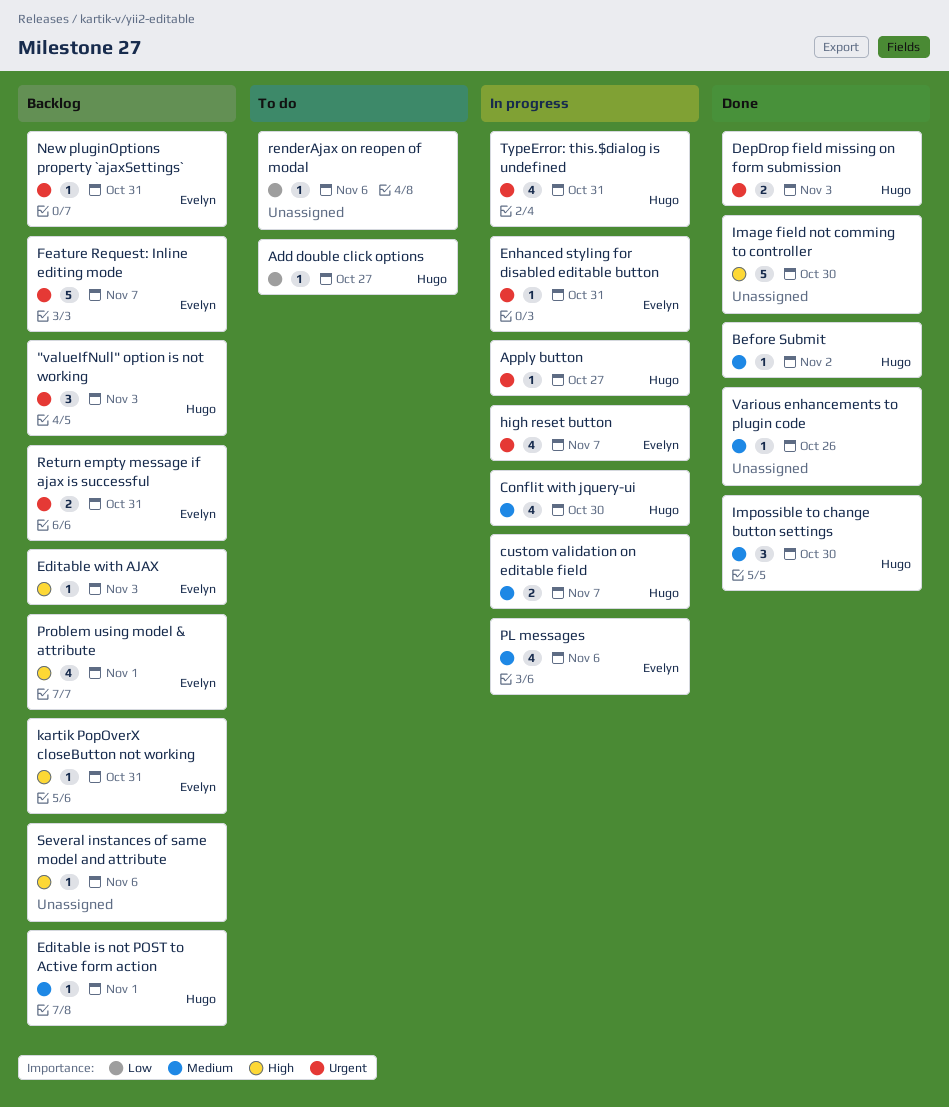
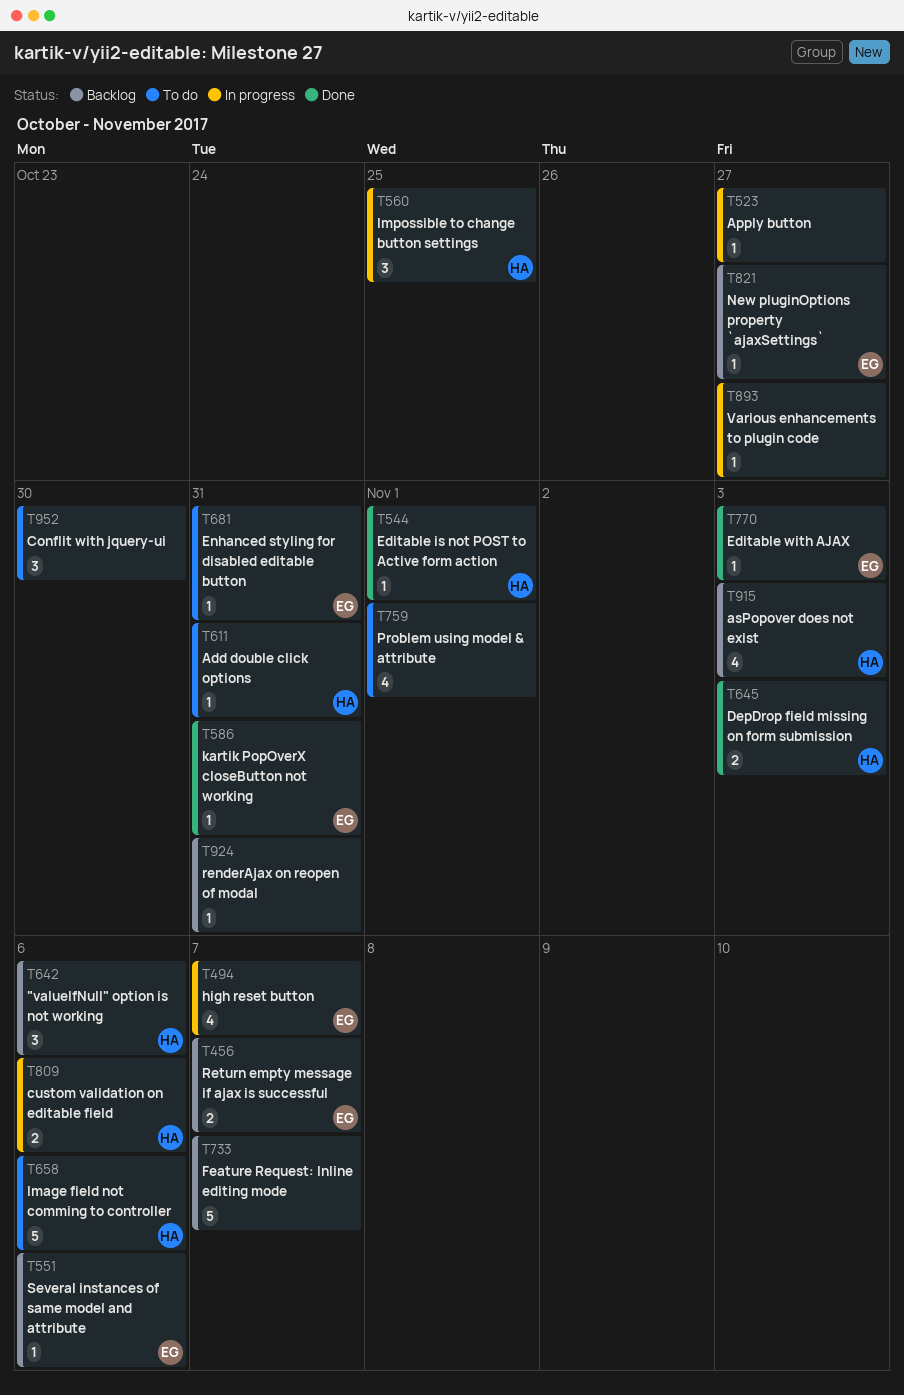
"valueIfNull" option is not working, due: Nov 3 -> Nov 6
Add double click options, due: Oct 27 -> Oct 31
Apply button, owner: Hugo -> none
asPopover does not exist: none -> present
Before Submit: present -> none
Conflit with jquery-ui, status: In progress -> To do
Conflit with jquery-ui, owner: Hugo -> none
Conflit with jquery-ui, estimate: 4 -> 3
custom validation on editable field, due: Nov 7 -> Nov 6
Editable is not POST to Active form action, status: Backlog -> Done
Editable with AJAX, status: Backlog -> Done
Enhanced styling for disabled editable button, status: In progress -> To do
Feature Request: Inline editing mode, owner: Evelyn -> none
Image field not comming to controller, status: Done -> To do
Image field not comming to controller, owner: none -> Hugo
Image field not comming to controller, due: Oct 30 -> Nov 6
Impossible to change button settings, status: Done -> In progress
Impossible to change button settings, due: Oct 30 -> Oct 25
kartik PopOverX closeButton not working, status: Backlog -> Done
New pluginOptions property `ajaxSettings`, due: Oct 31 -> Oct 27
PL messages: present -> none
Problem using model & attribute, status: Backlog -> To do
Problem using model & attribute, owner: Evelyn -> none
renderAjax on reopen of modal, status: To do -> Backlog
renderAjax on reopen of modal, due: Nov 6 -> Oct 31
Return empty message if ajax is successful, due: Oct 31 -> Nov 7
Several instances of same model and attribute, owner: none -> Evelyn
TypeError: this.$dialog is undefined: present -> none
Various enhancements to plugin code, status: Done -> In progress
Various enhancements to plugin code, due: Oct 26 -> Oct 27

